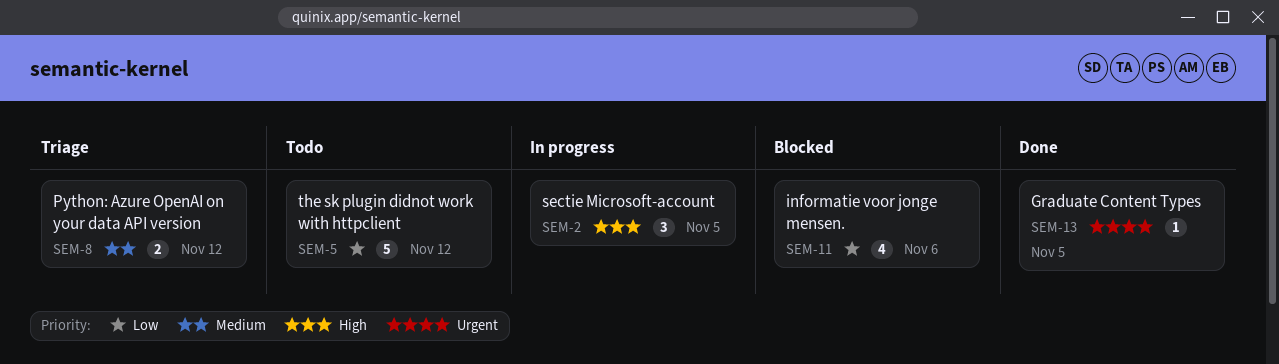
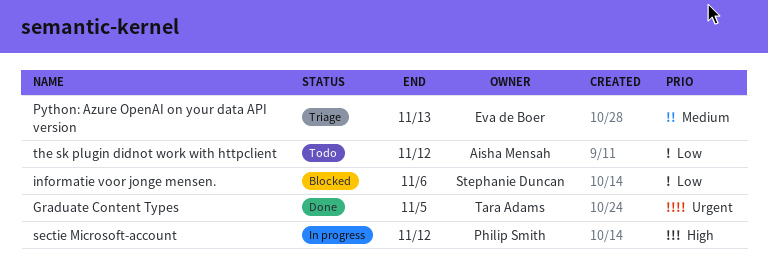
Python: Azure OpenAI on your data API version, due: Nov 12 -> Nov 13
sectie Microsoft-account, due: Nov 5 -> Nov 12

